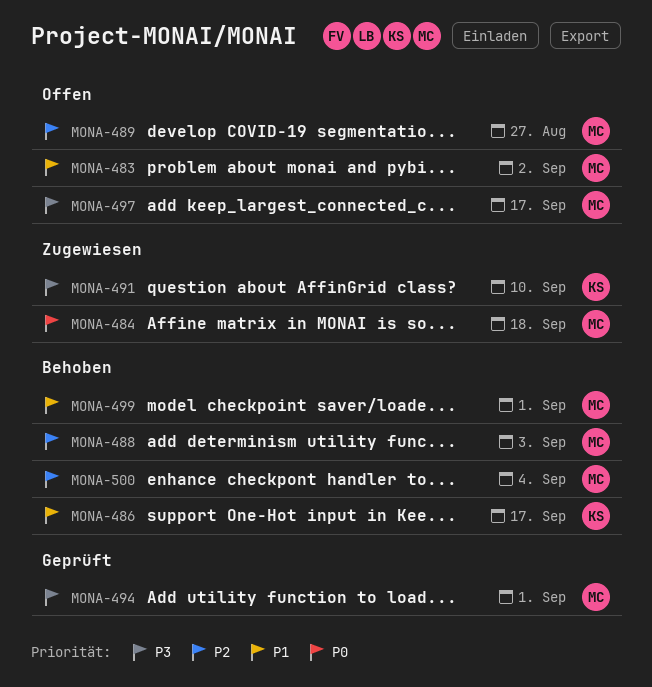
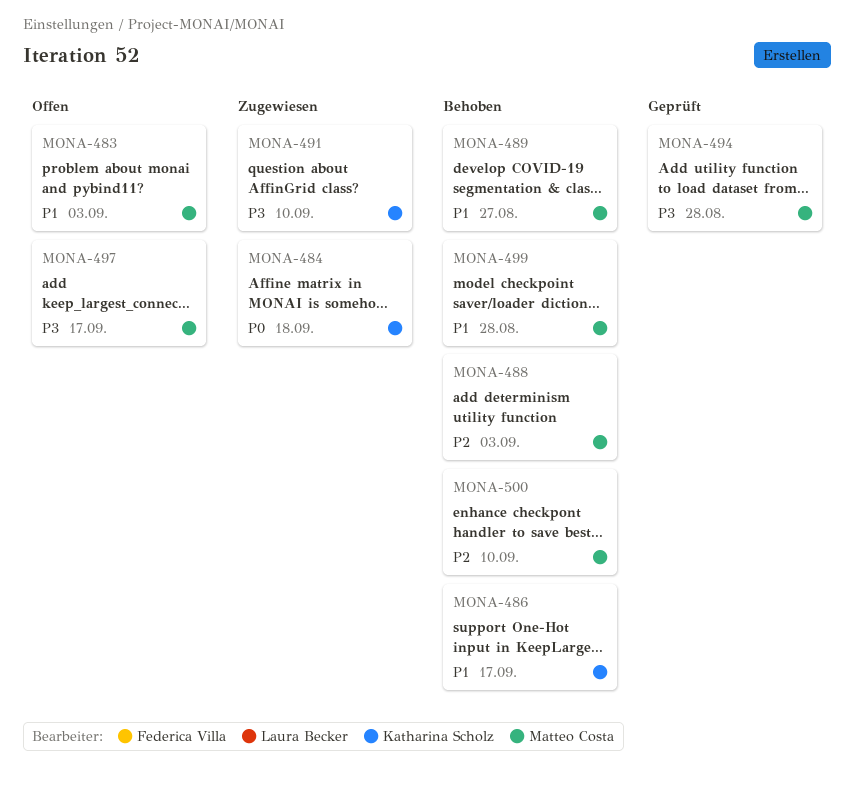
MONA-483, due: Sep 2 -> Sep 3
MONA-484, owner: Matteo Costa -> Katharina Scholz
MONA-489, status: Offen -> Behoben
MONA-489, priority: P2 -> P1
MONA-494, due: Sep 1 -> Aug 28
MONA-499, due: Sep 1 -> Aug 28
MONA-500, due: Sep 4 -> Sep 10

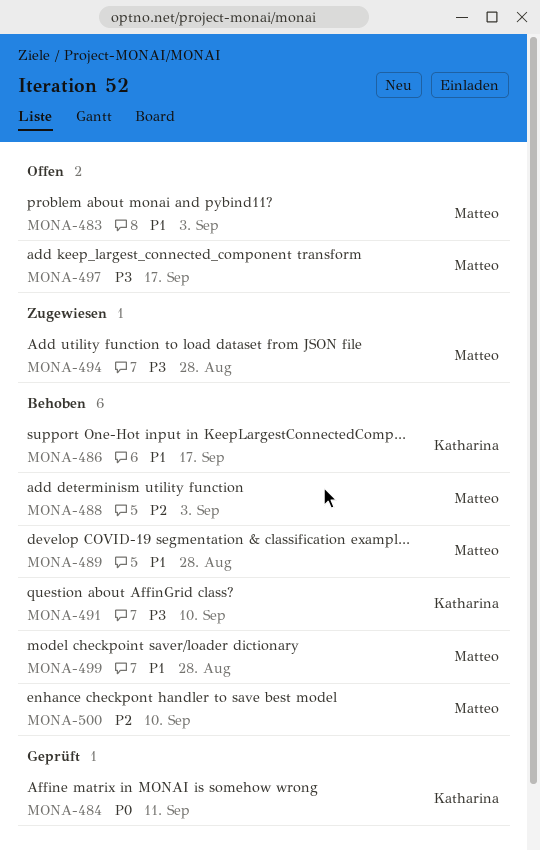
MONA-484, status: Zugewiesen -> Geprüft
MONA-484, due: Sep 18 -> Sep 11
MONA-489, due: Aug 27 -> Aug 28
MONA-491, status: Zugewiesen -> Behoben
MONA-494, status: Geprüft -> Zugewiesen

